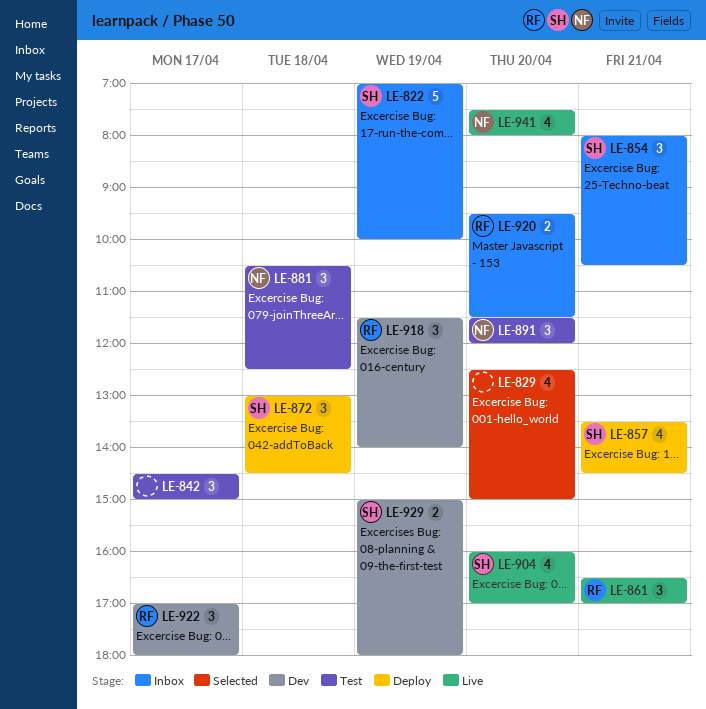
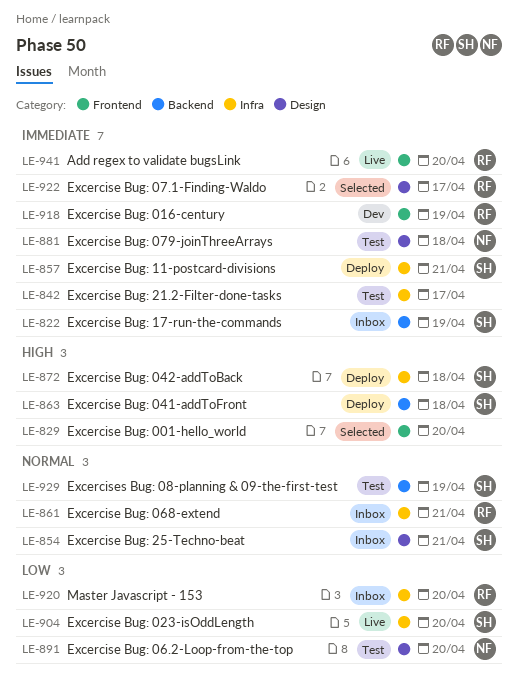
LE-861, status: Live -> Inbox
LE-863: none -> present
LE-922, status: Dev -> Selected
LE-929, status: Dev -> Test
LE-941, owner: NF -> RF

